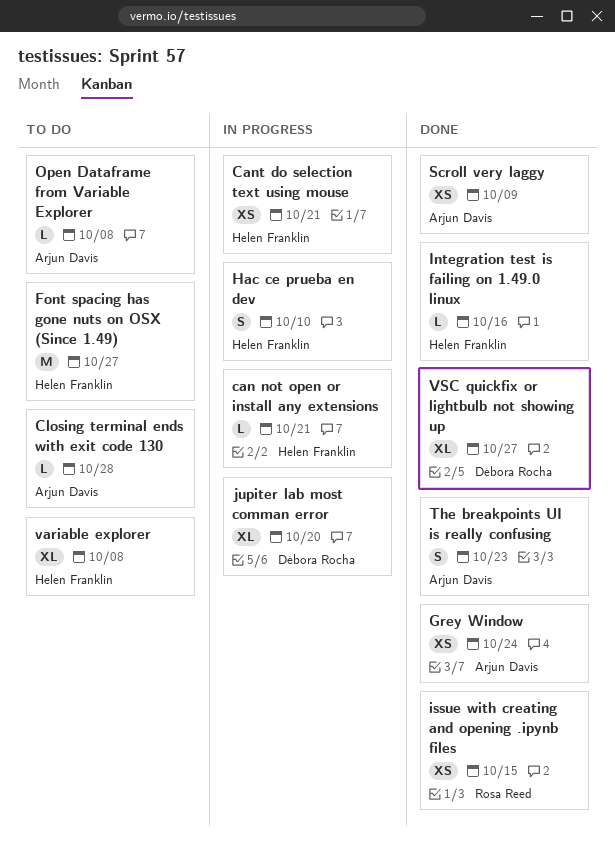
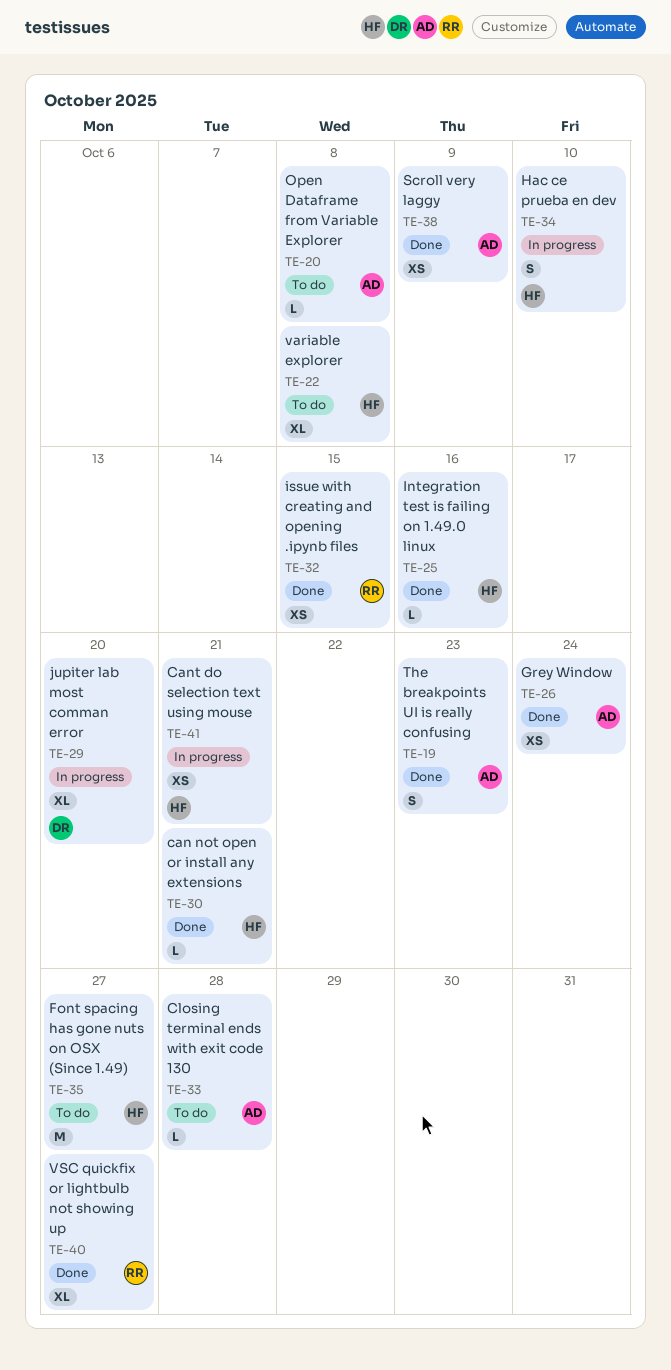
can not open or install any extensions, status: In progress -> Done
VSC quickfix or lightbulb not showing up, owner: Débora Rocha -> Rosa Reed

